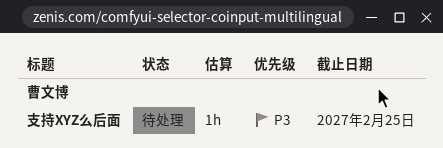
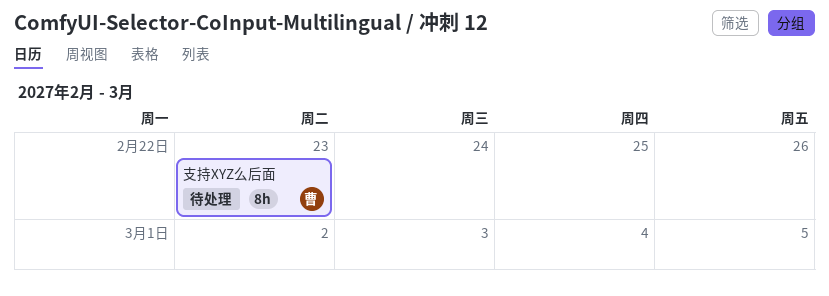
支持XYZ么后面, estimate: 1h -> 8h
支持XYZ么后面, due: Feb 25 -> Feb 23

